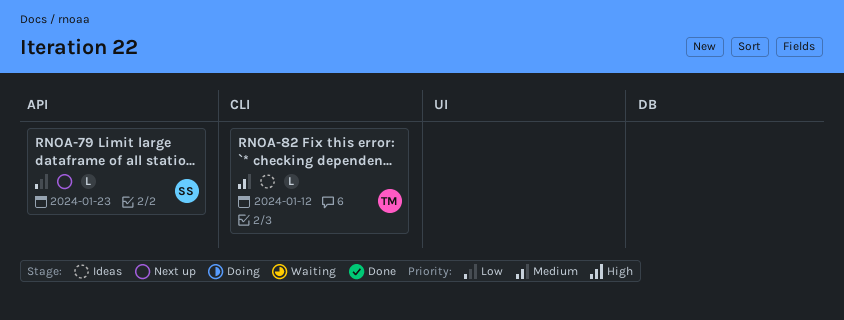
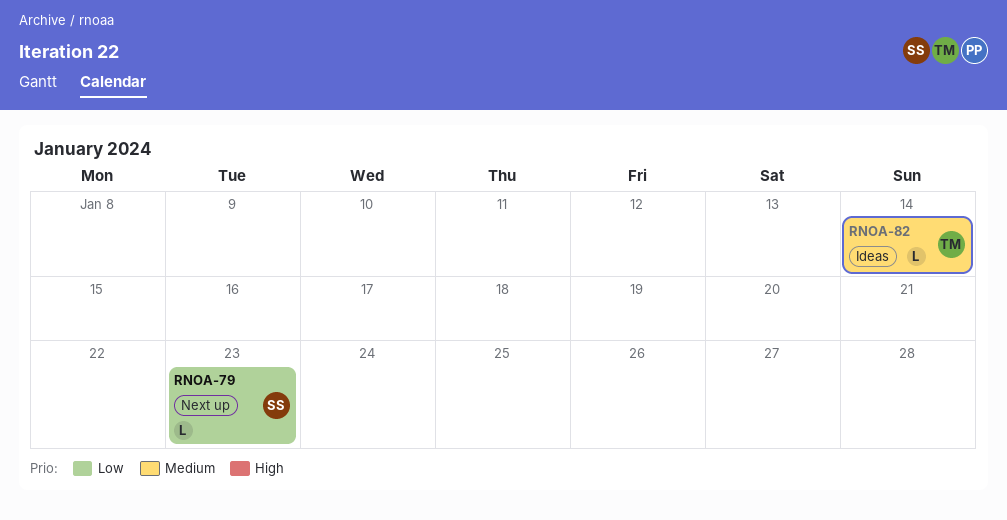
RNOA-82, due: Jan 12 -> Jan 14

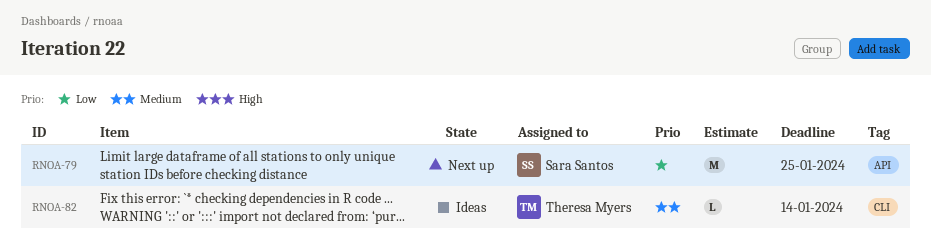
RNOA-79, estimate: L -> M
RNOA-79, due: Jan 23 -> Jan 25

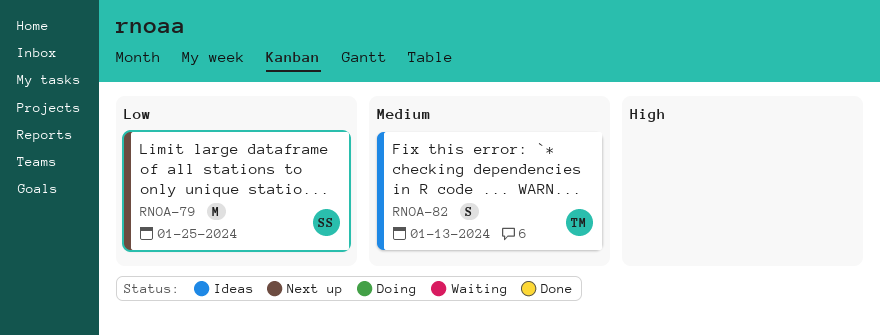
RNOA-82, estimate: L -> S
RNOA-82, due: Jan 14 -> Jan 13

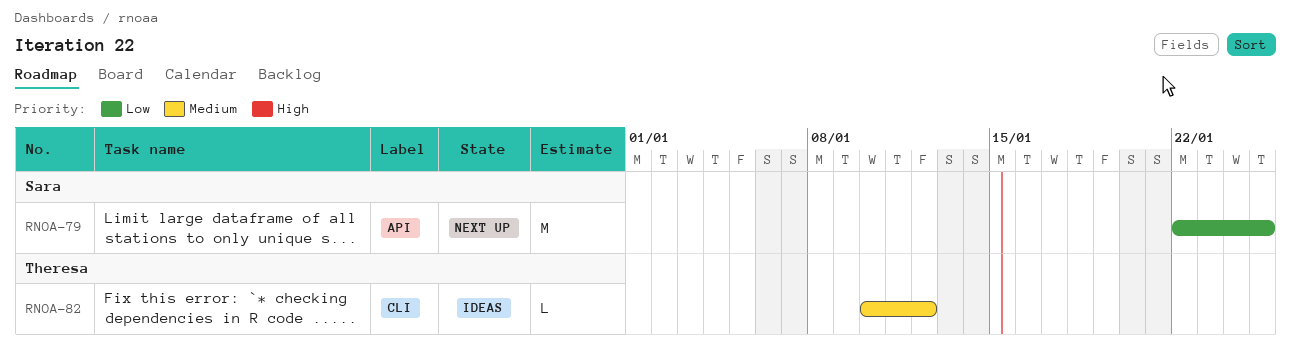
RNOA-82, estimate: S -> L
RNOA-82, due: Jan 13 -> Jan 12

